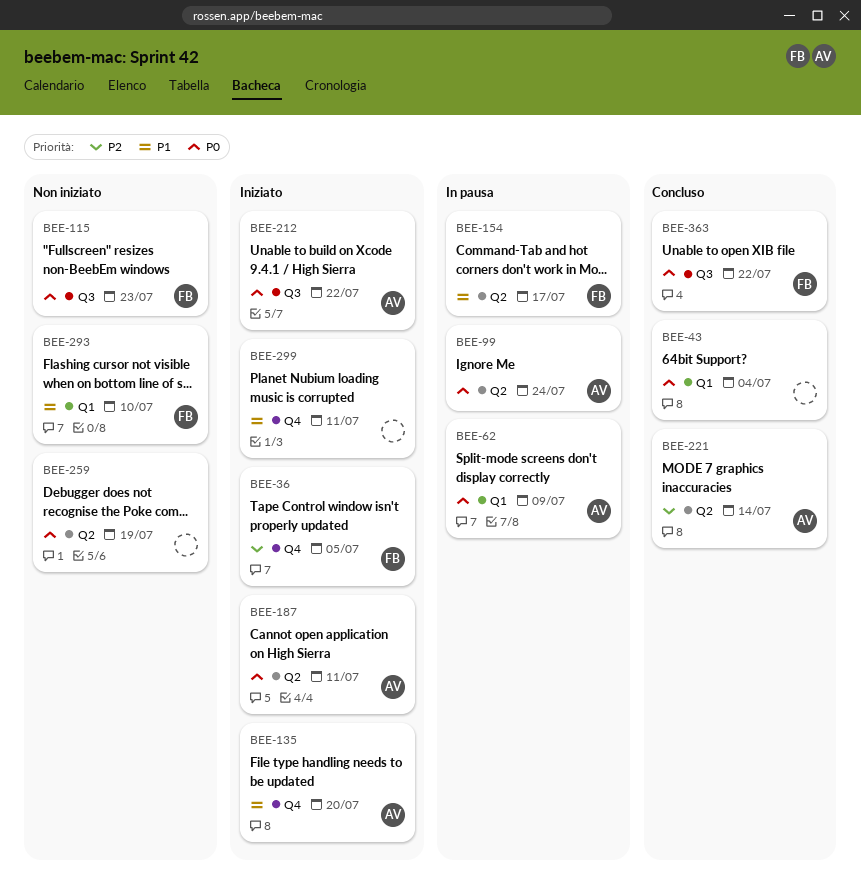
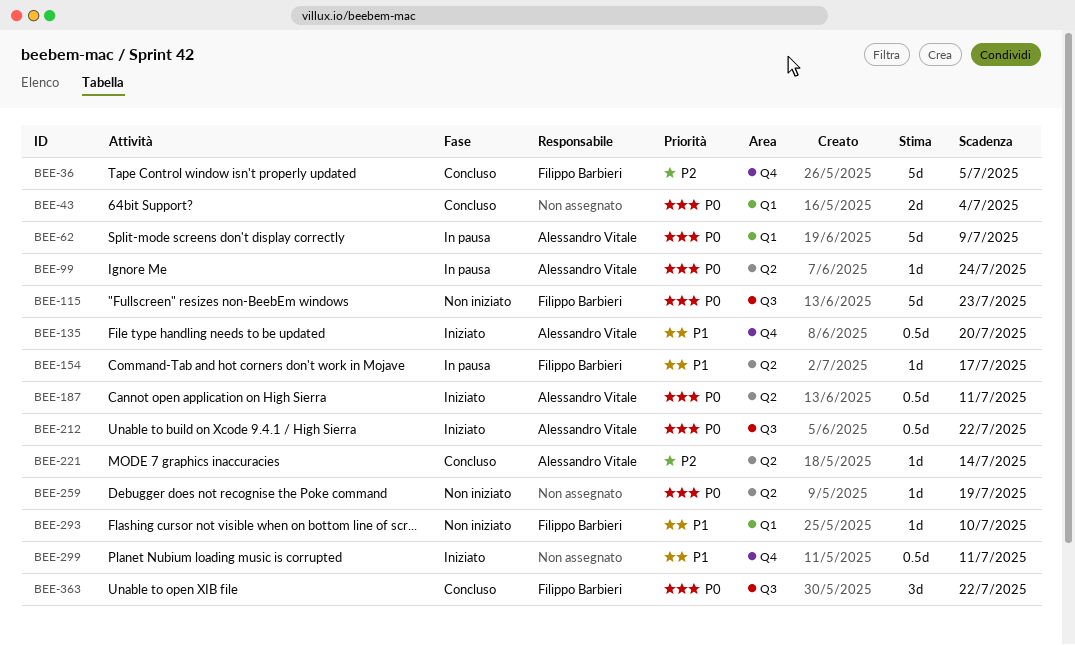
BEE-36, status: Iniziato -> Concluso

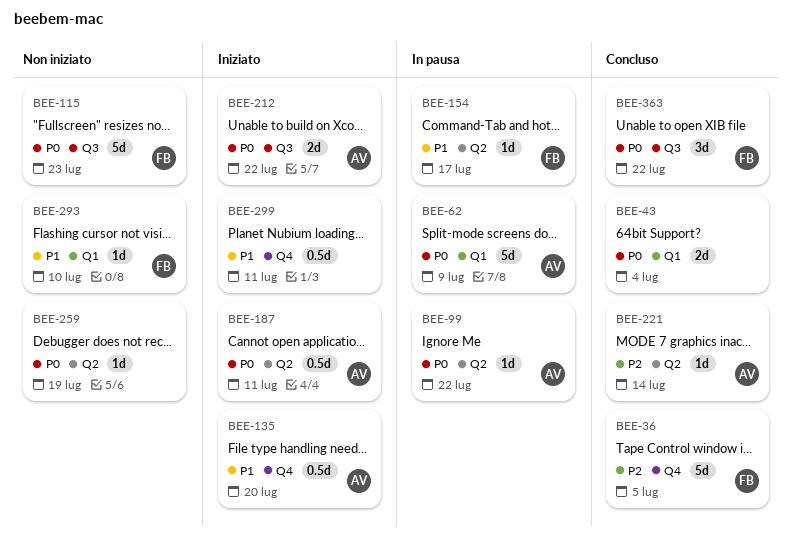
BEE-99, due: Jul 24 -> Jul 22
BEE-212, estimate: 0.5d -> 2d

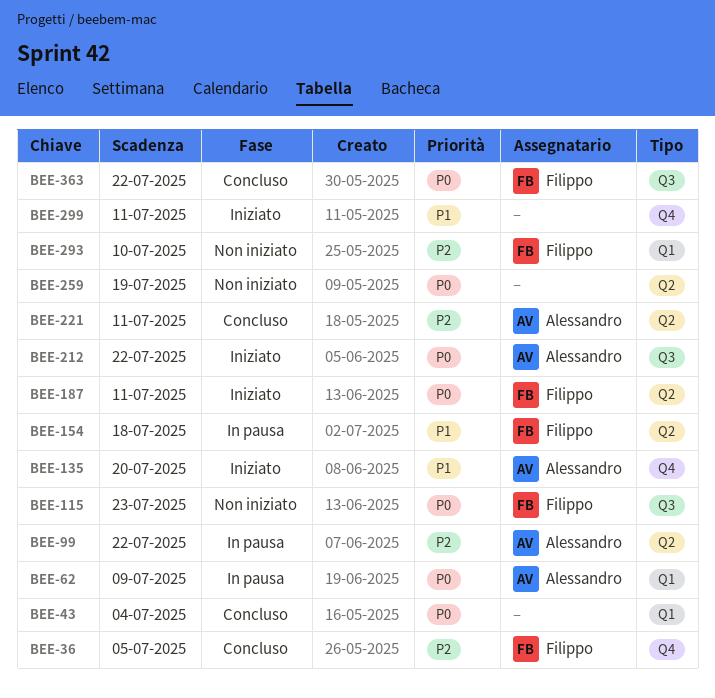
BEE-99, priority: P0 -> P2
BEE-154, due: Jul 17 -> Jul 18
BEE-187, owner: Alessandro -> Filippo
BEE-221, due: Jul 14 -> Jul 11
BEE-293, priority: P1 -> P2

